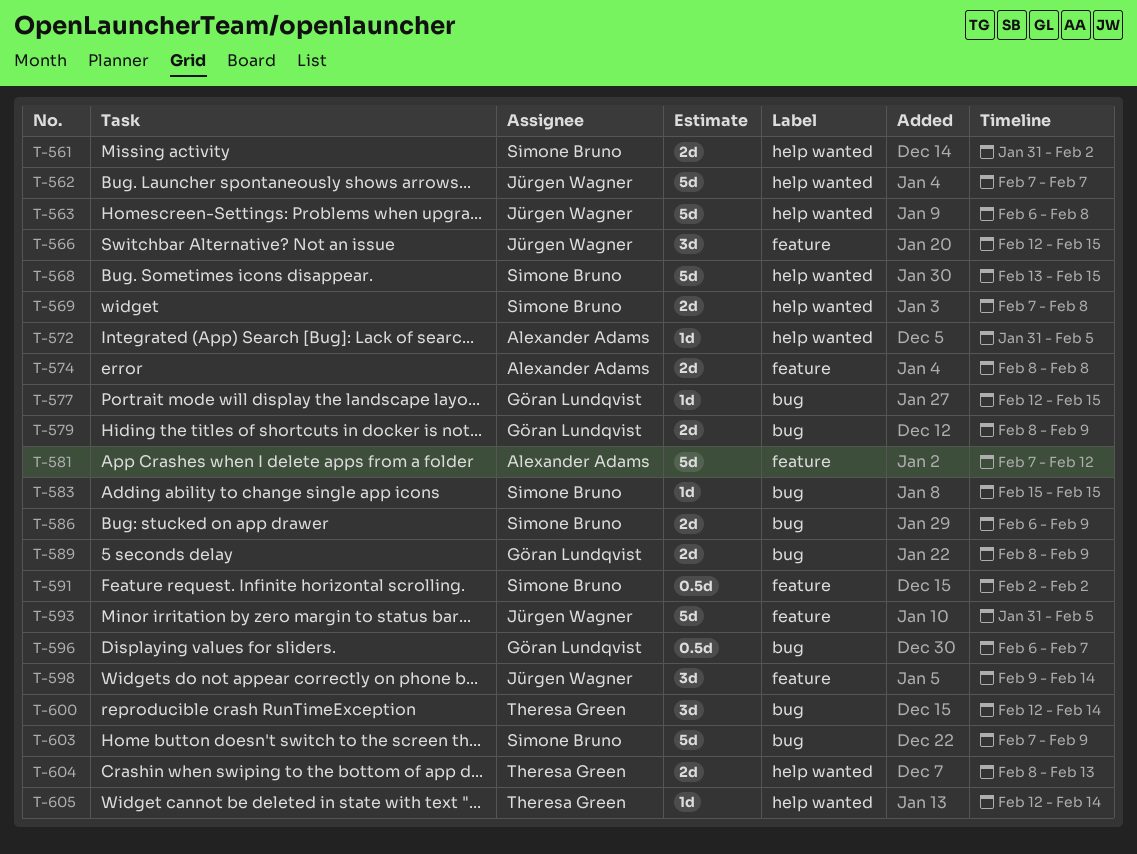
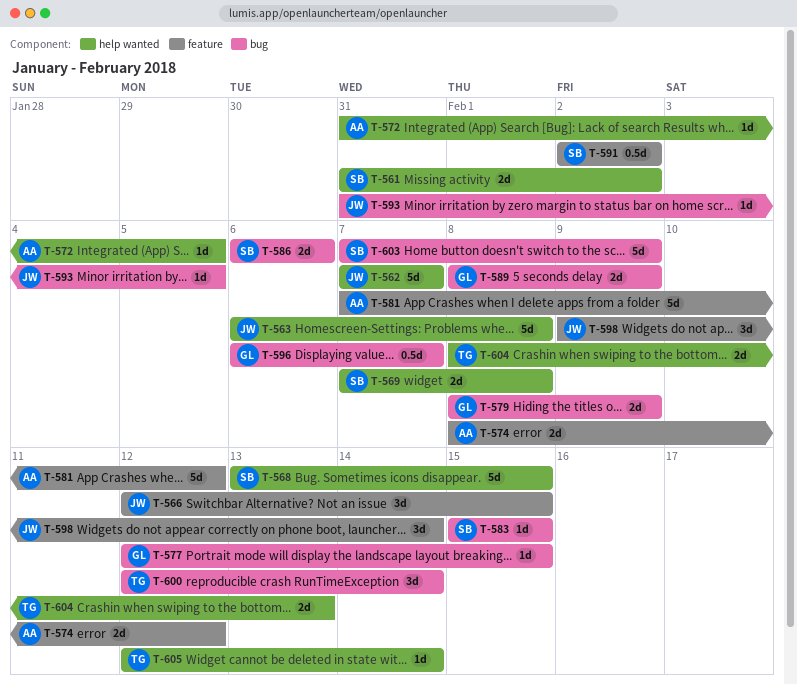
T-574, due: Feb 8 -> Feb 12
T-586, due: Feb 9 -> Feb 6
T-593, label: feature -> bug
T-593, estimate: 5d -> 1d

